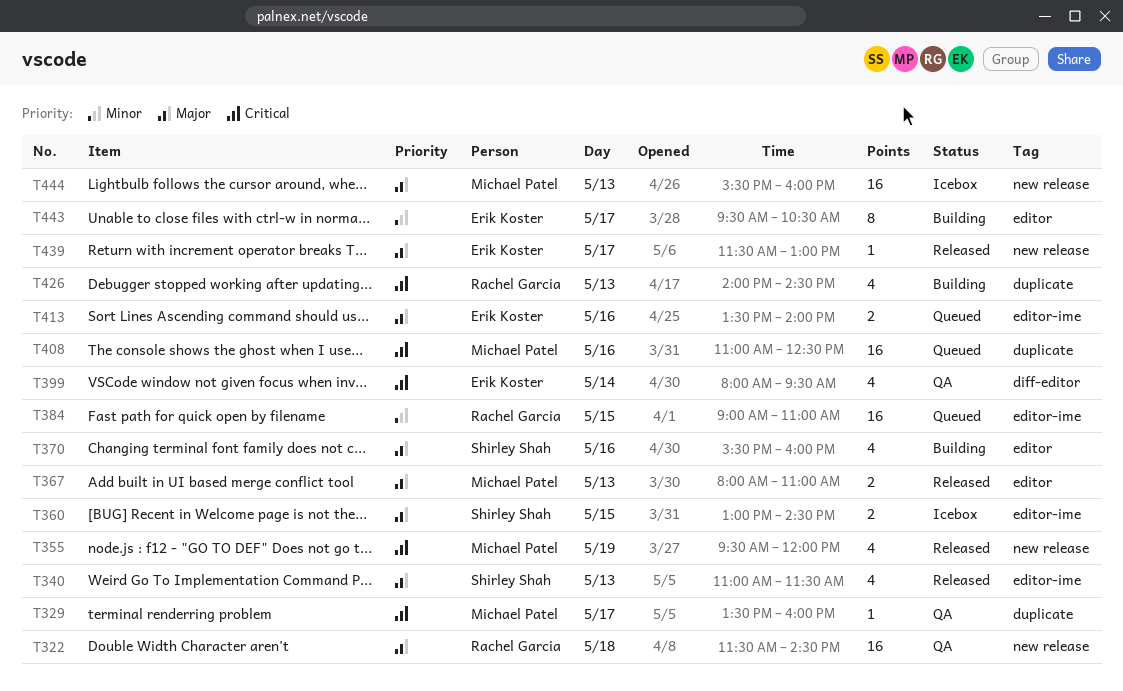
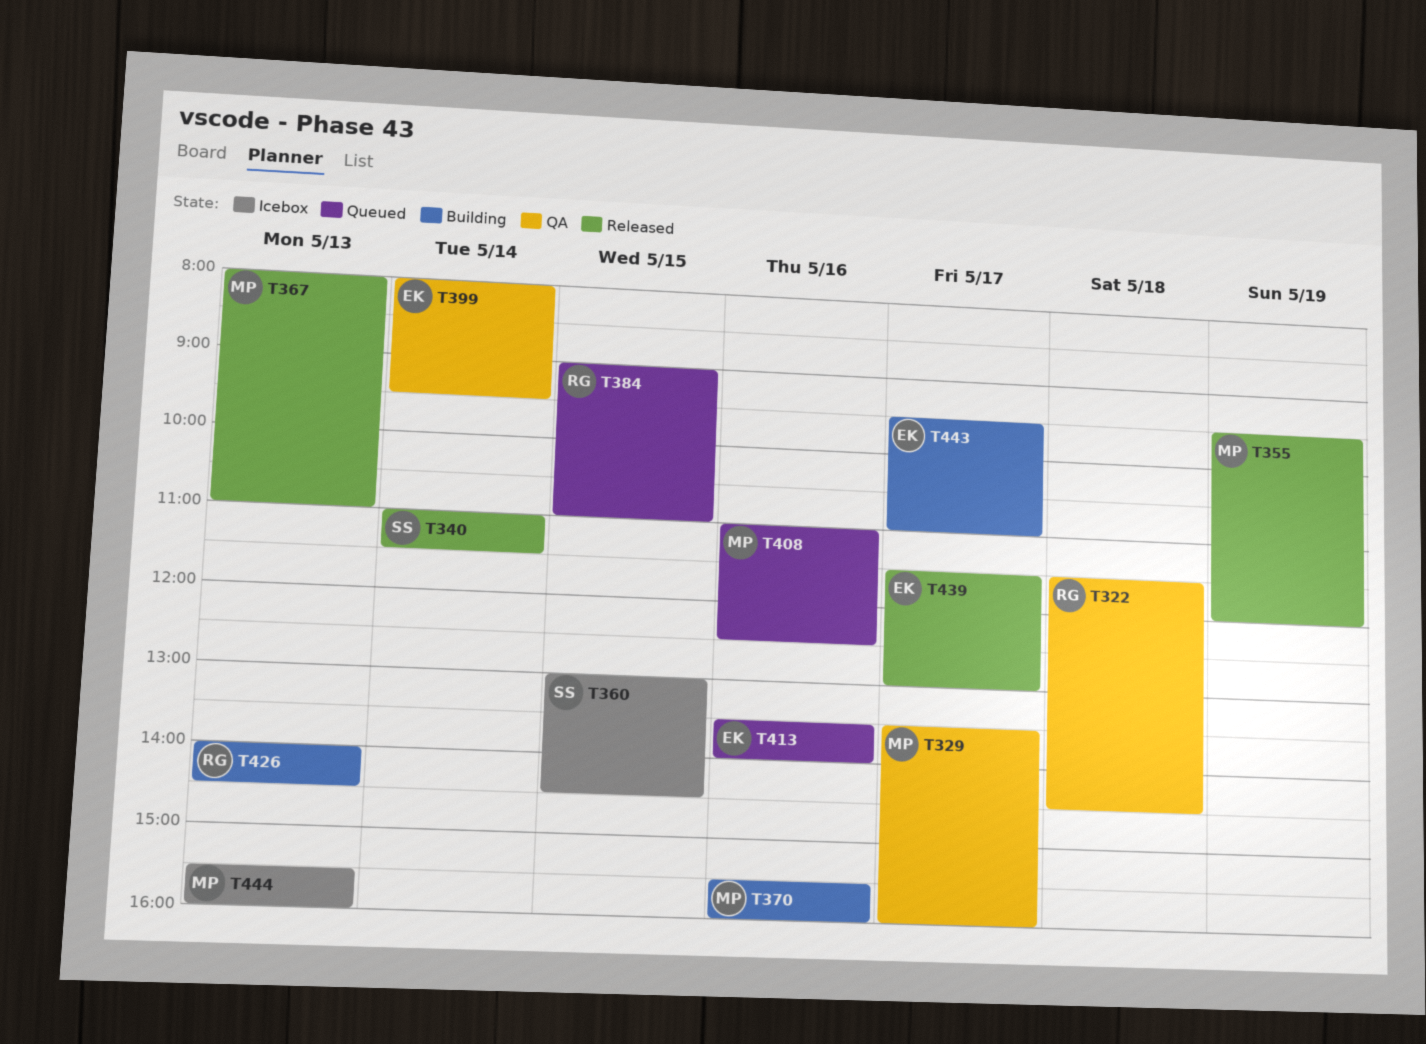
T340, day: May 13 -> May 14
T370, owner: Shirley Shah -> Michael Patel
T443, ends: 10:30 -> 11:00

